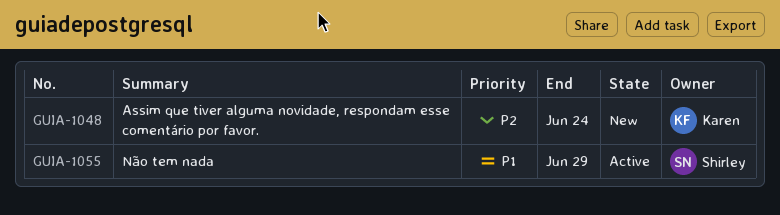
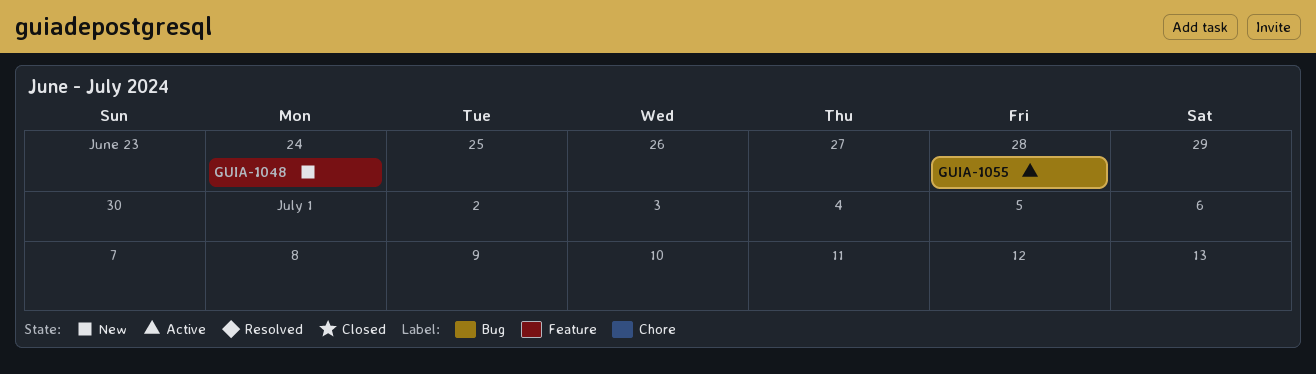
GUIA-1055, due: Jun 29 -> Jun 28

